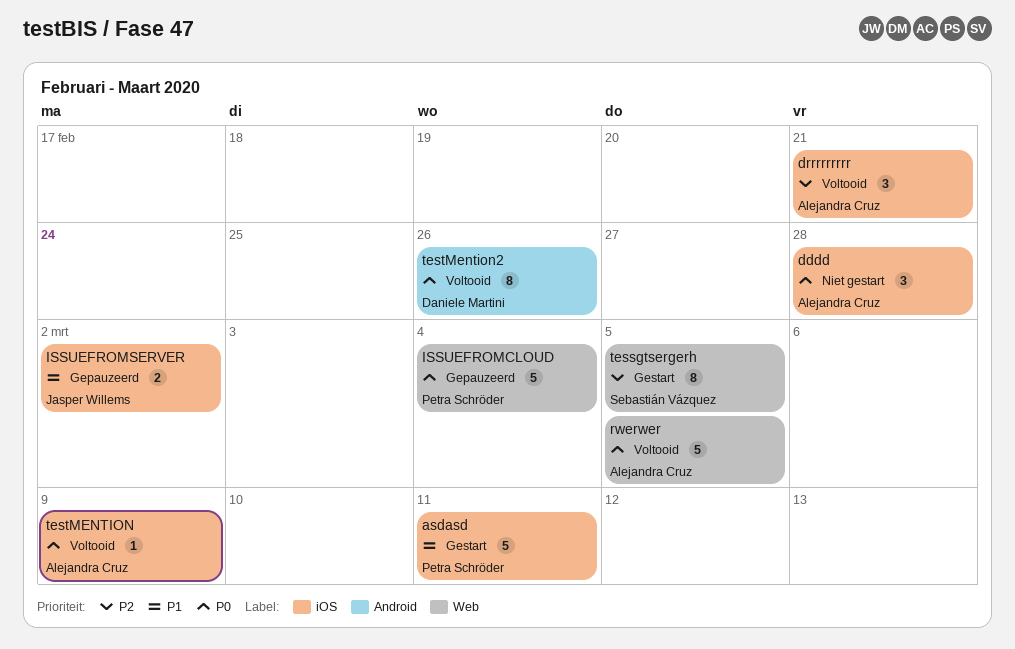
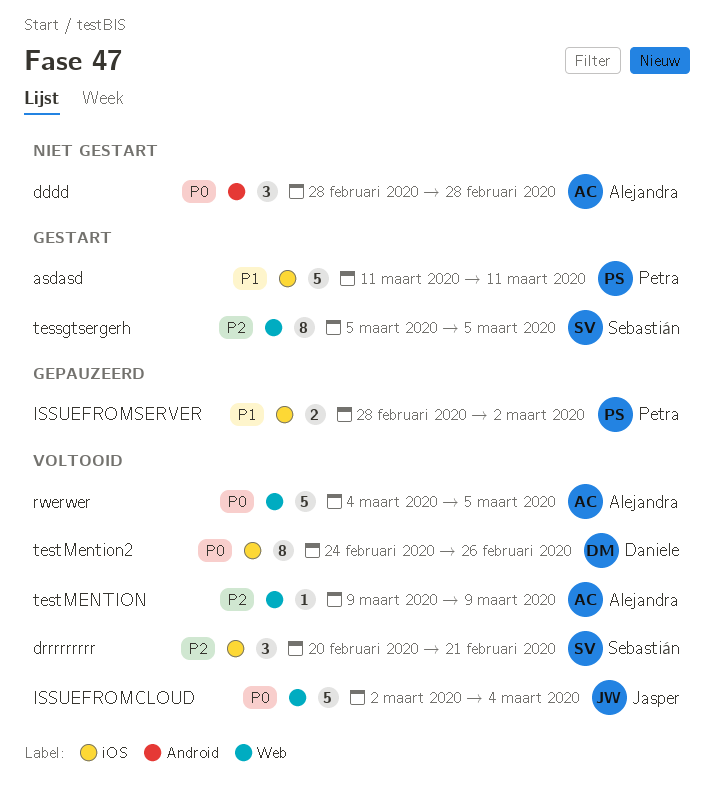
dddd, label: iOS -> Android
drrrrrrrrr, owner: Alejandra Cruz -> Sebastián Vázquez
ISSUEFROMCLOUD, status: Gepauzeerd -> Voltooid
ISSUEFROMCLOUD, owner: Petra Schröder -> Jasper Willems
ISSUEFROMSERVER, owner: Jasper Willems -> Petra Schröder
testMENTION, priority: P0 -> P2
testMENTION, label: iOS -> Web
testMention2, label: Android -> iOS

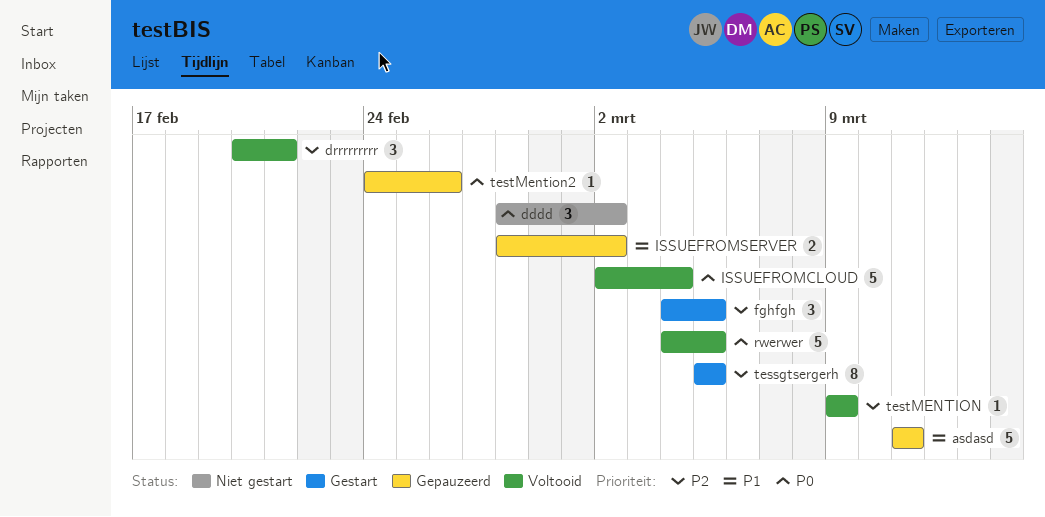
asdasd, status: Gestart -> Gepauzeerd
dddd, due: Feb 28 -> Mar 2
fghfgh: none -> present
testMention2, status: Voltooid -> Gepauzeerd
testMention2, estimate: 8 -> 1

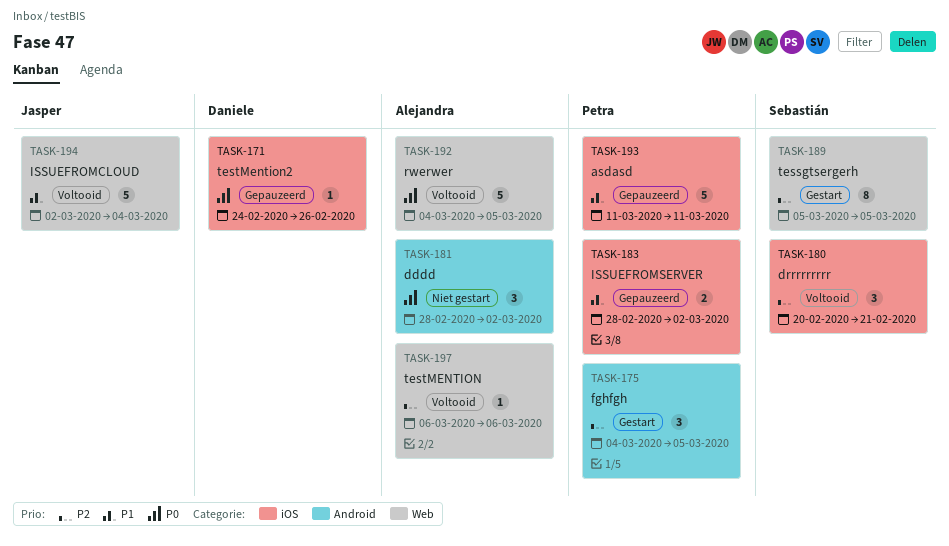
ISSUEFROMCLOUD, priority: P0 -> P1
testMENTION, start: Mar 9 -> Mar 6
testMENTION, due: Mar 9 -> Mar 6

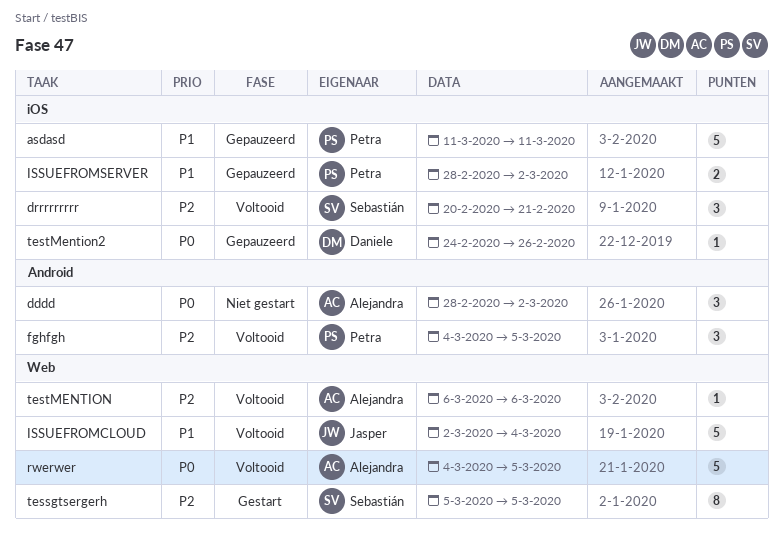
fghfgh, status: Gestart -> Voltooid

